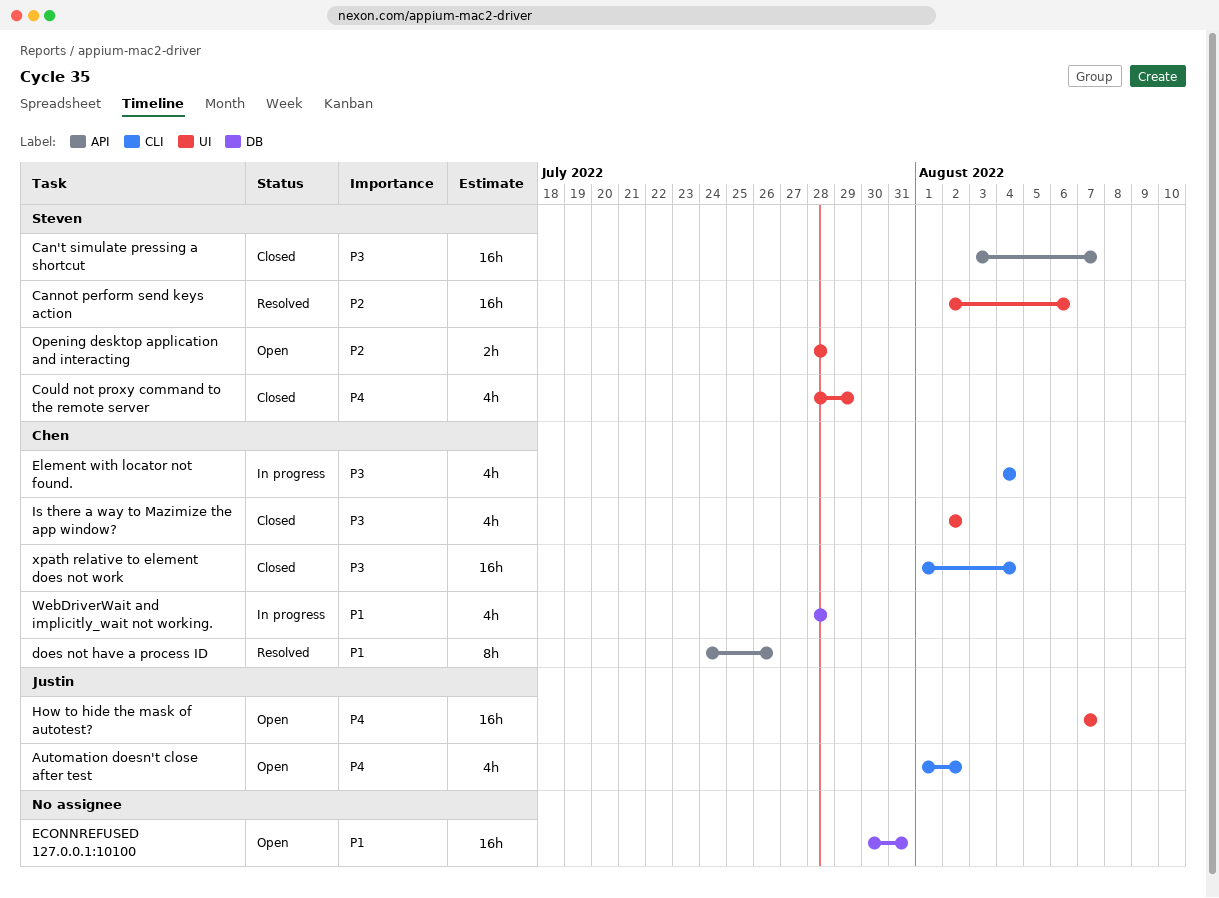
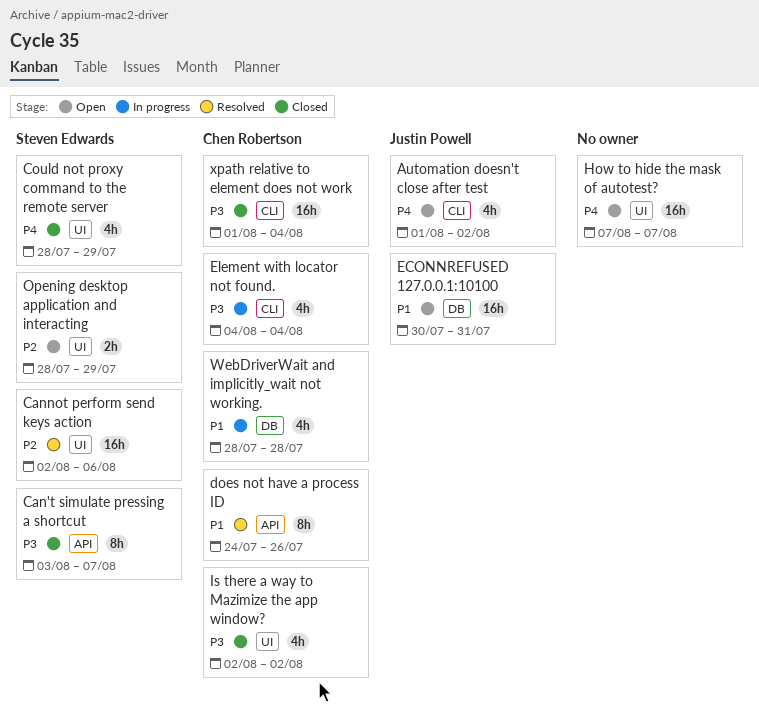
ECONNREFUSED 127.0.0.1:10100, owner: none -> Justin Powell
How to hide the mask of autotest?, owner: Justin Powell -> none
Opening desktop application and interacting, due: Jul 28 -> Jul 29
Сan't simulate pressing a shortcut, estimate: 16h -> 8h

